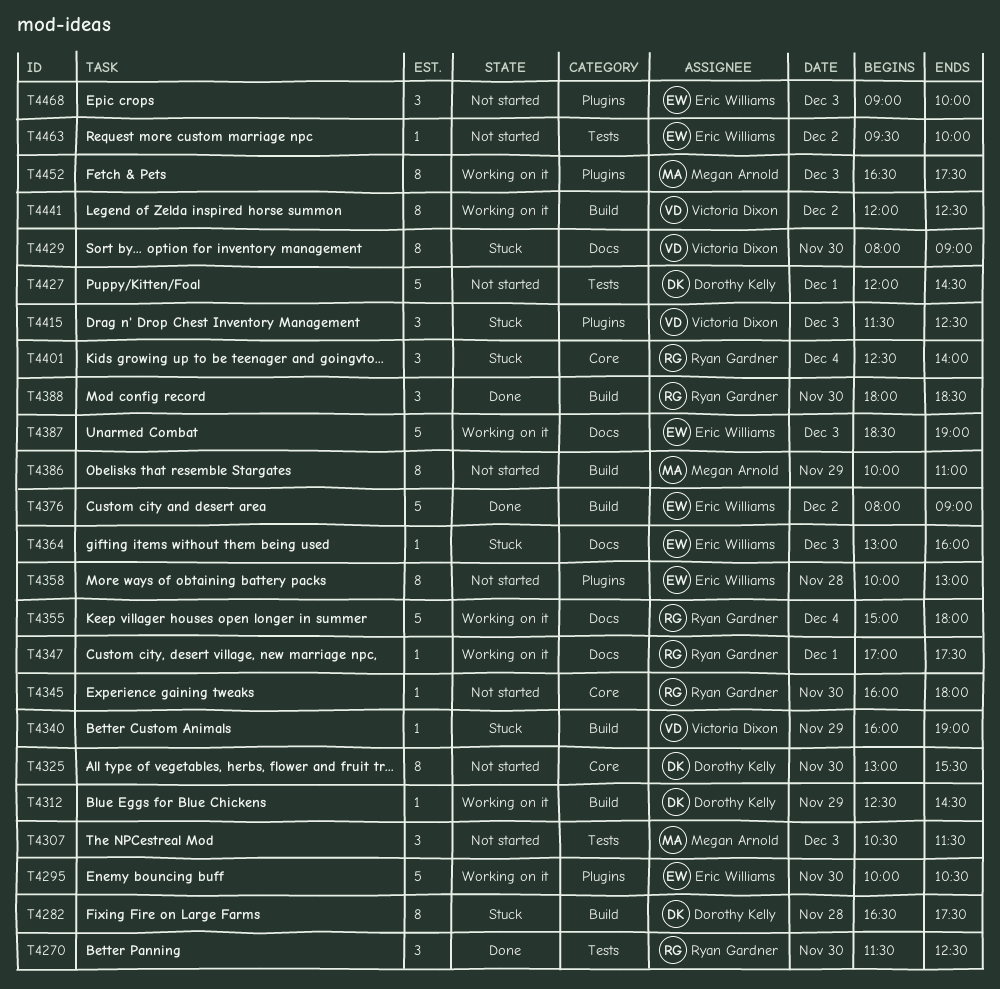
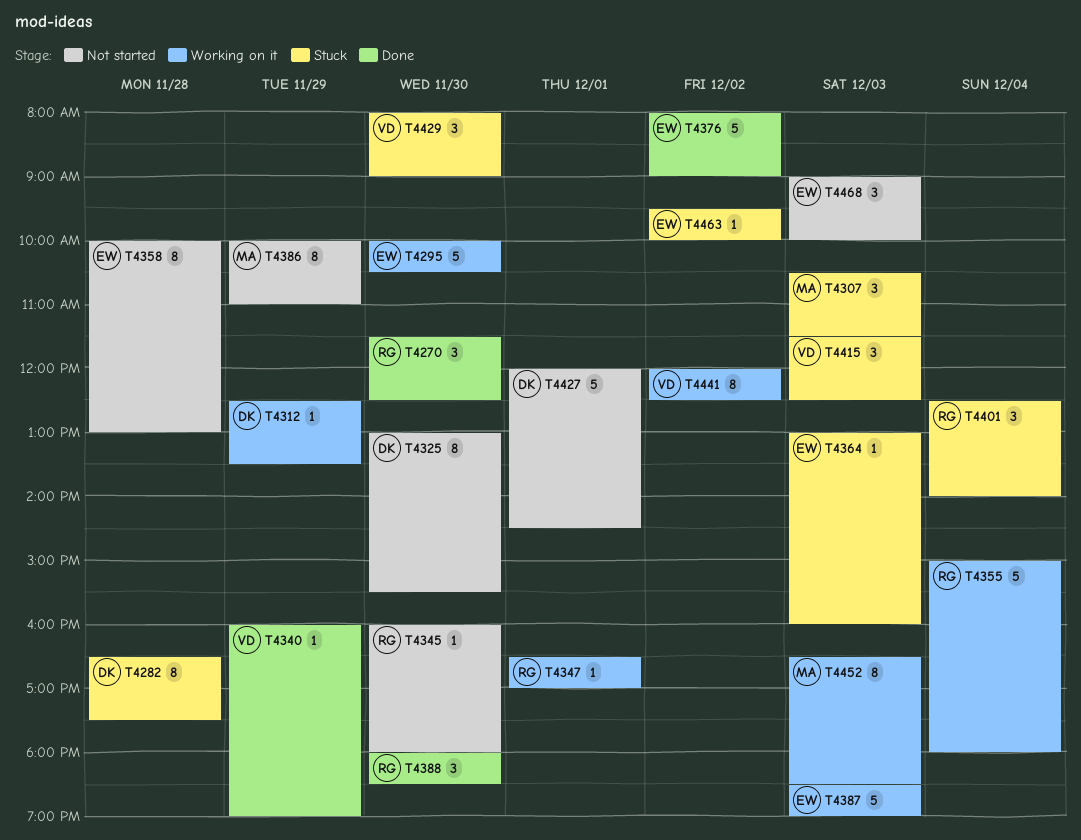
T4307, status: Not started -> Stuck
T4312, ends: 14:30 -> 13:30
T4340, status: Stuck -> Done
T4347, begins: 17:00 -> 16:30
T4347, ends: 17:30 -> 17:00
T4429, estimate: 8 -> 3
T4452, ends: 17:30 -> 18:30
T4463, status: Not started -> Stuck

